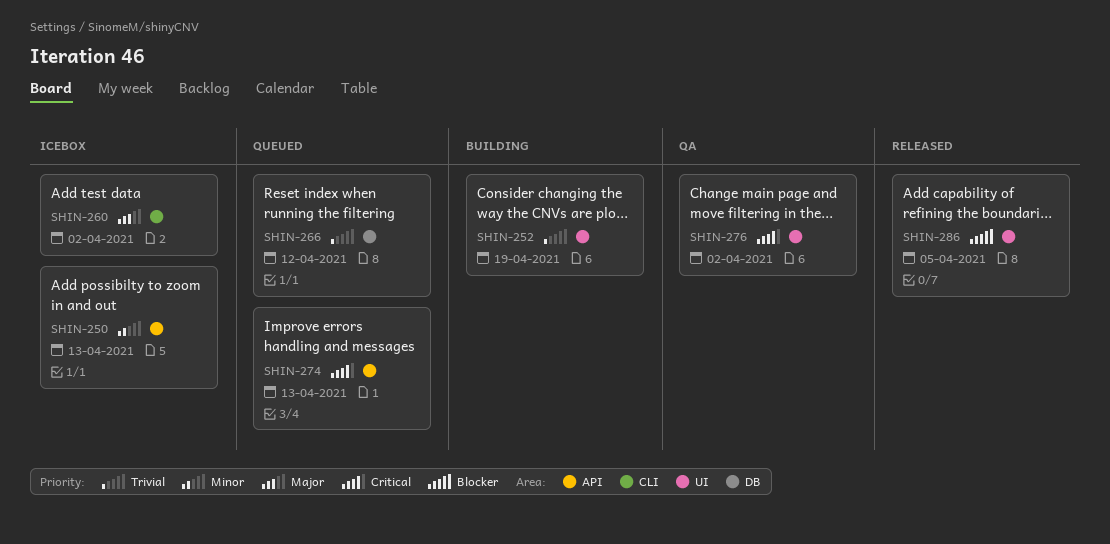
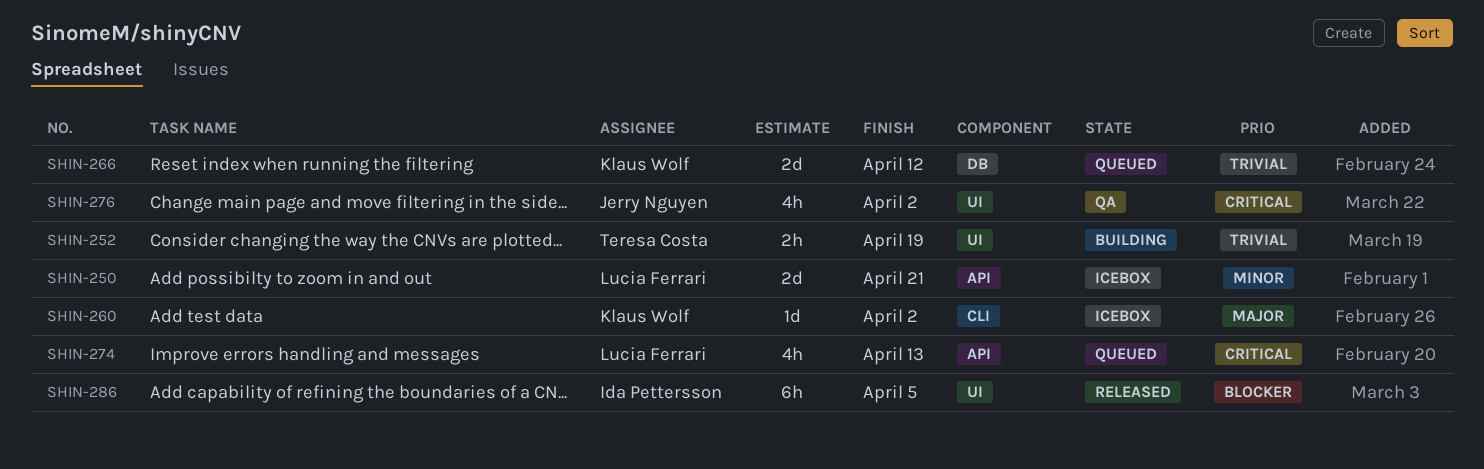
SHIN-250, due: Apr 13 -> Apr 21

